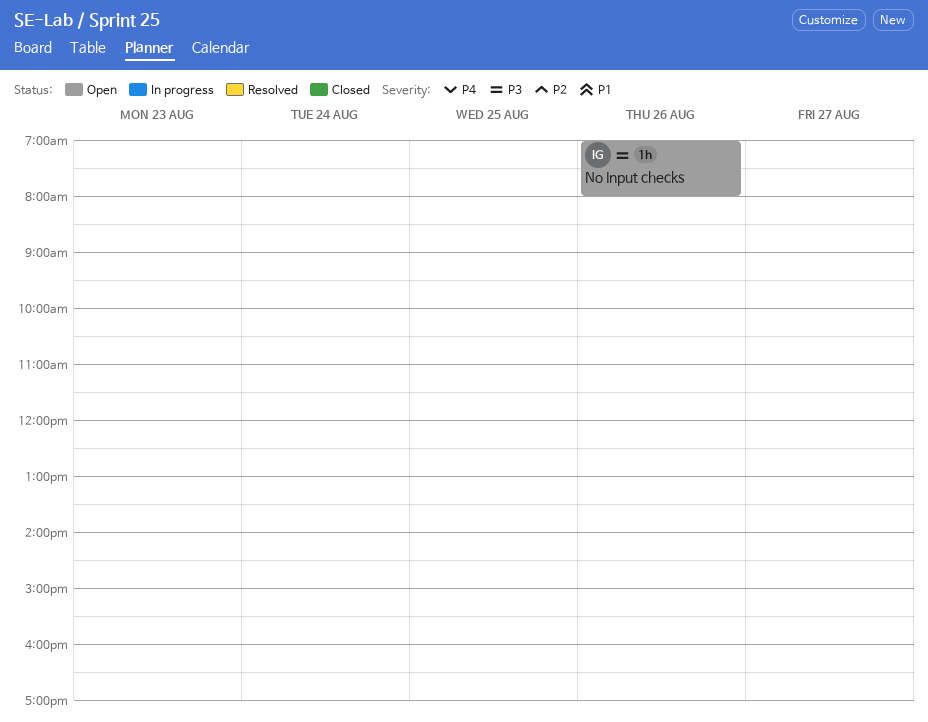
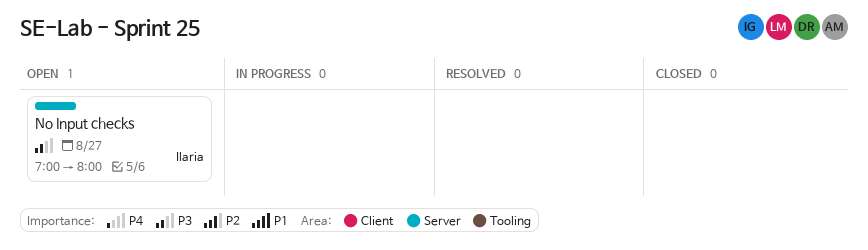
No Input checks, day: Aug 26 -> Aug 27

